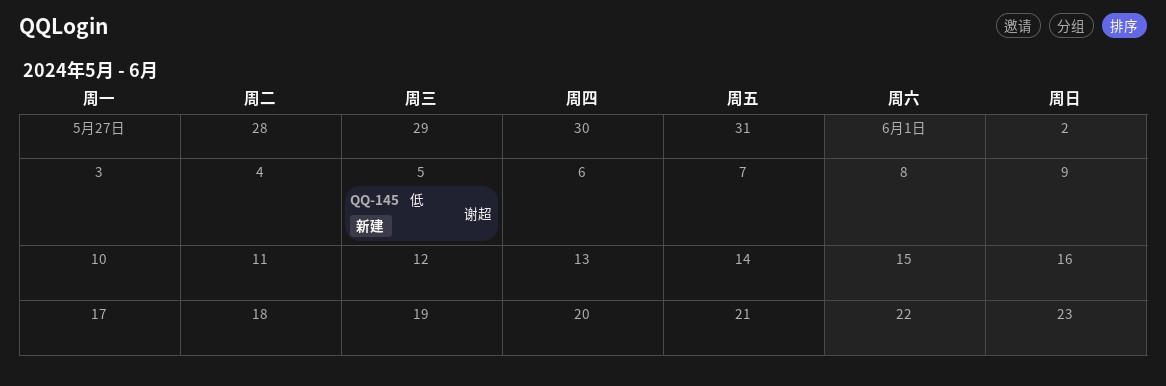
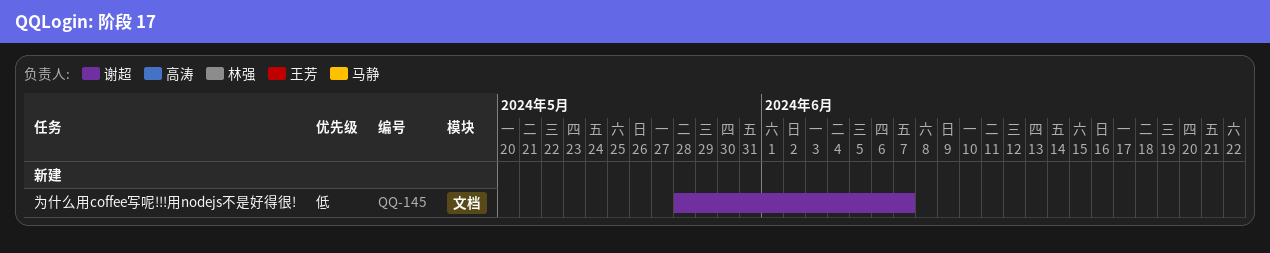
QQ-145, due: Jun 5 -> Jun 7

